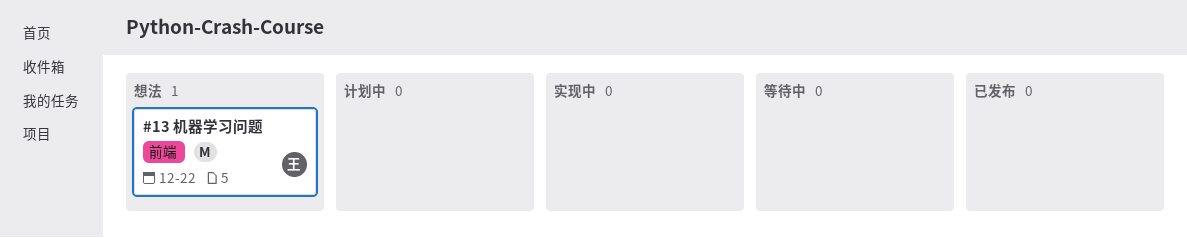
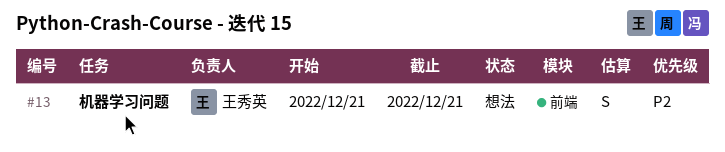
#13, estimate: M -> S
#13, due: Dec 22 -> Dec 21

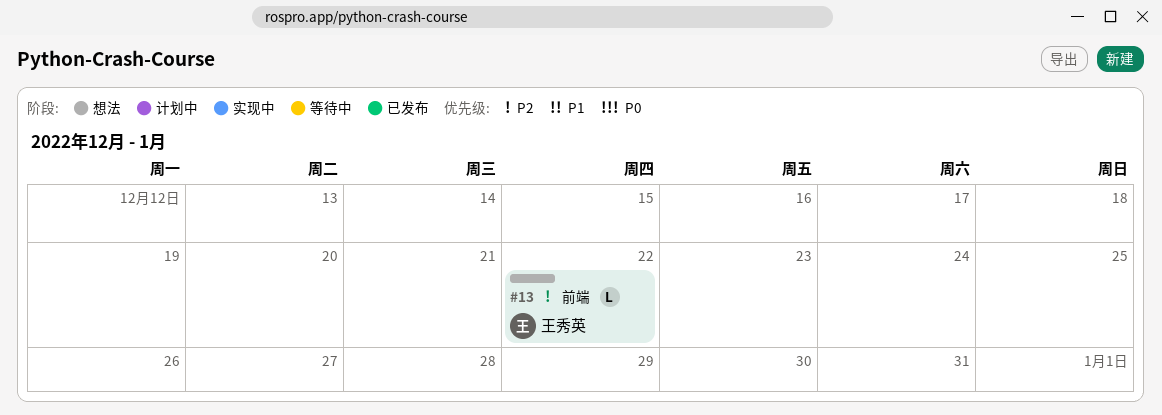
#13, estimate: S -> L
#13, due: Dec 21 -> Dec 22

